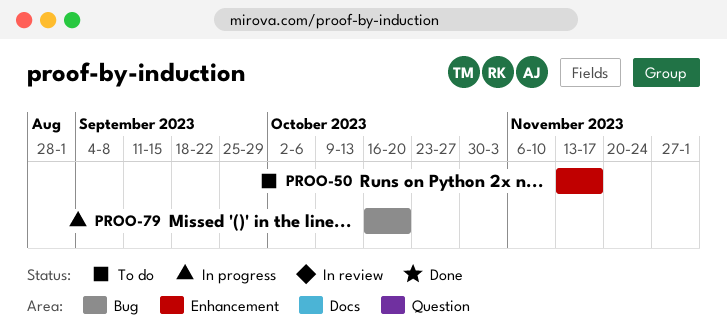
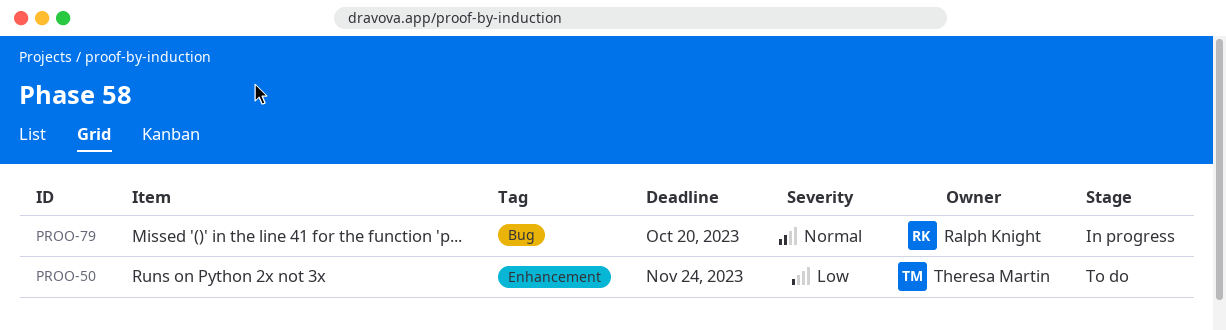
PROO-50, due: Nov 17 -> Nov 24

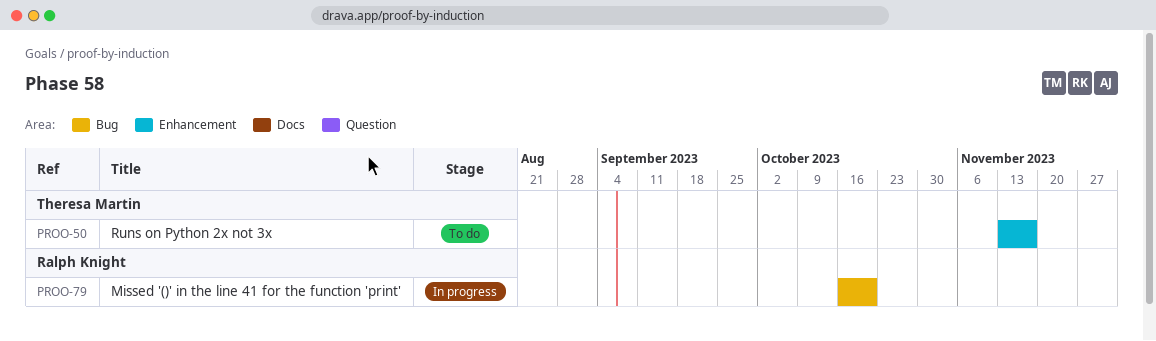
PROO-50, due: Nov 24 -> Nov 17

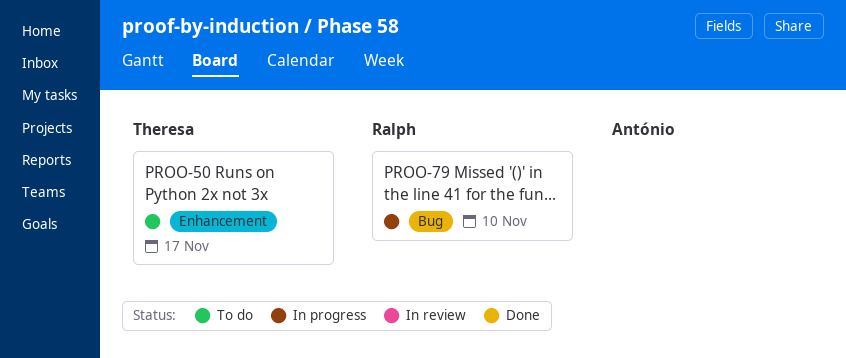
PROO-79, due: Oct 20 -> Nov 10

